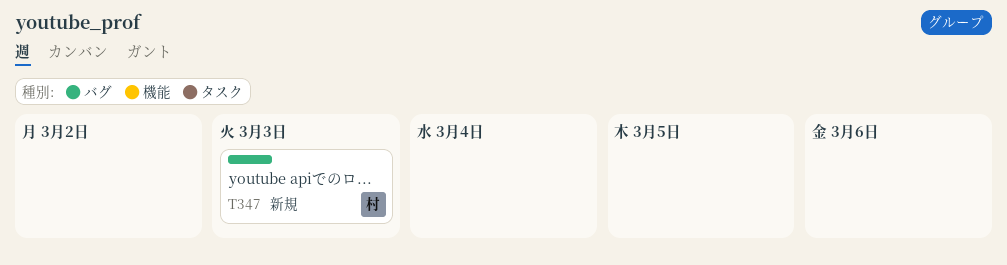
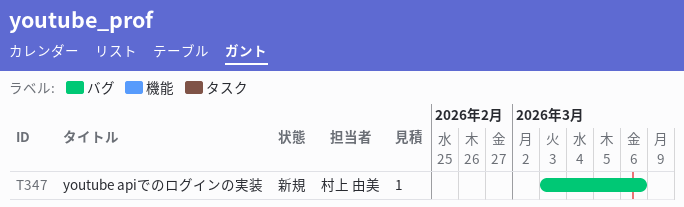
T347, due: Mar 3 -> Mar 6

